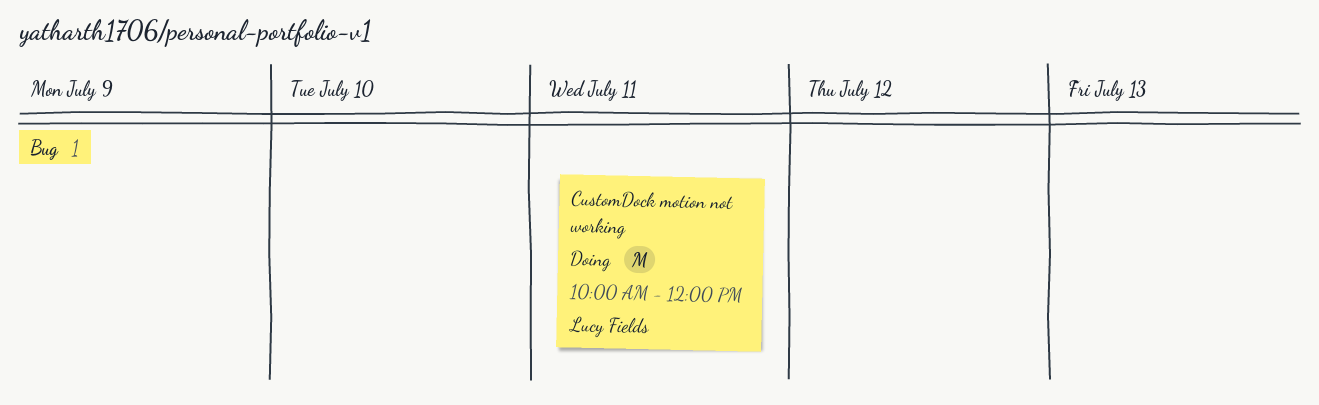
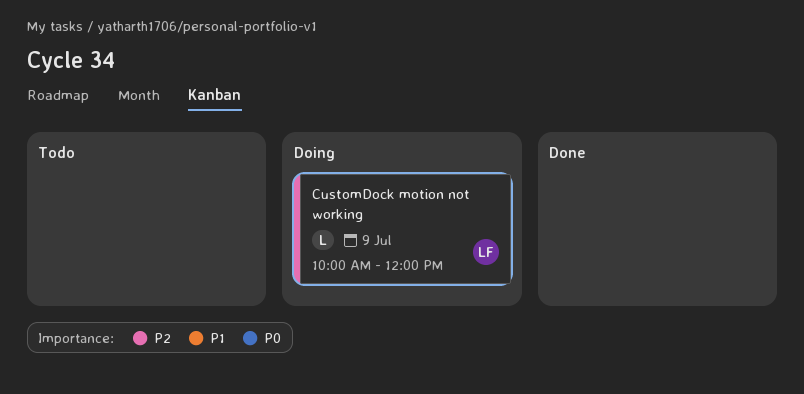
CustomDock motion not working, estimate: M -> L
CustomDock motion not working, day: Jul 11 -> Jul 9

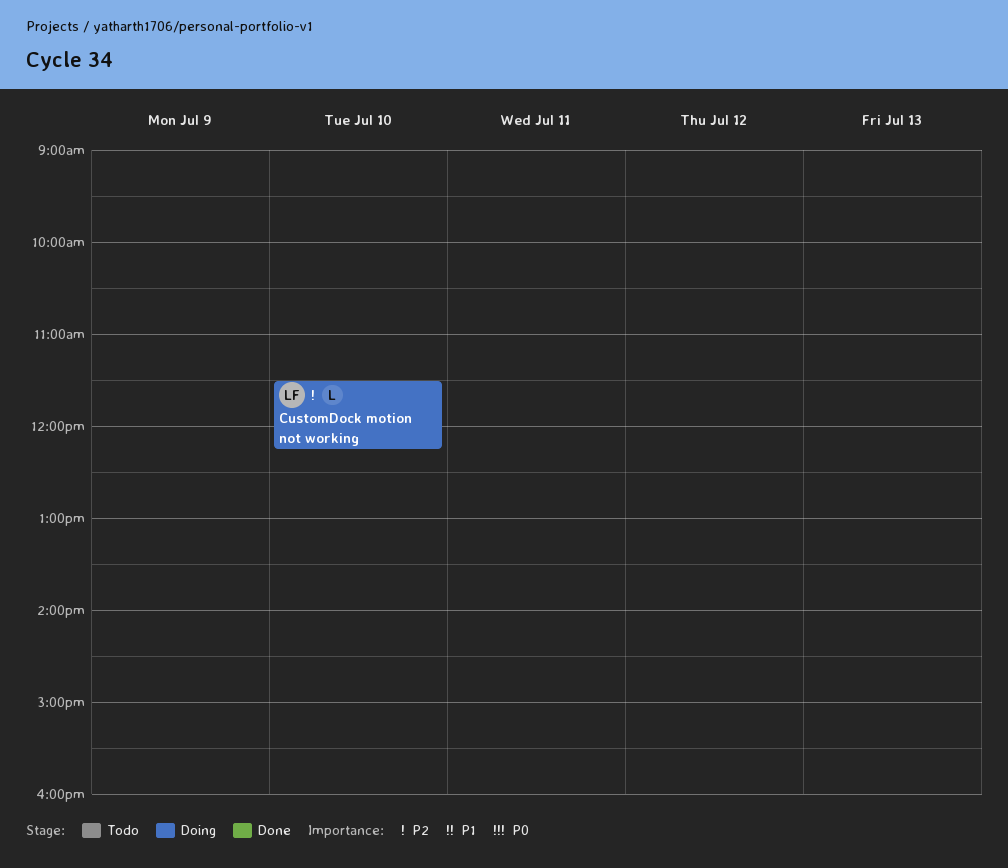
CustomDock motion not working, day: Jul 9 -> Jul 10
CustomDock motion not working, begins: 10:00 -> 11:30
CustomDock motion not working, ends: 12:00 -> 12:15

